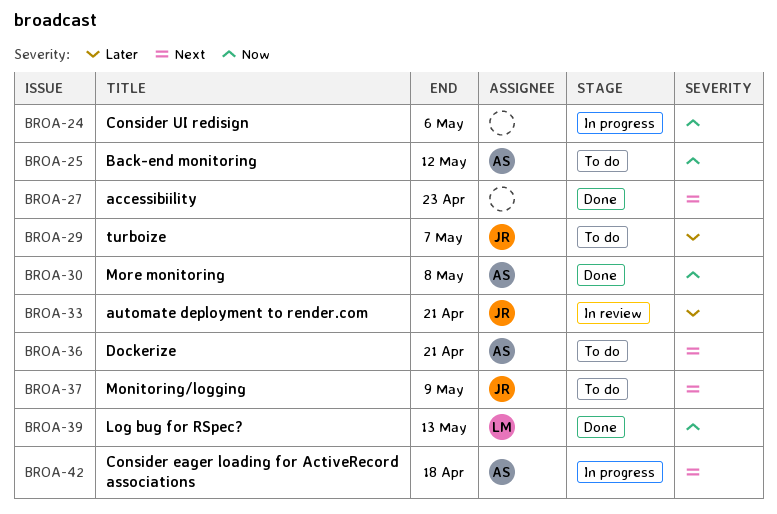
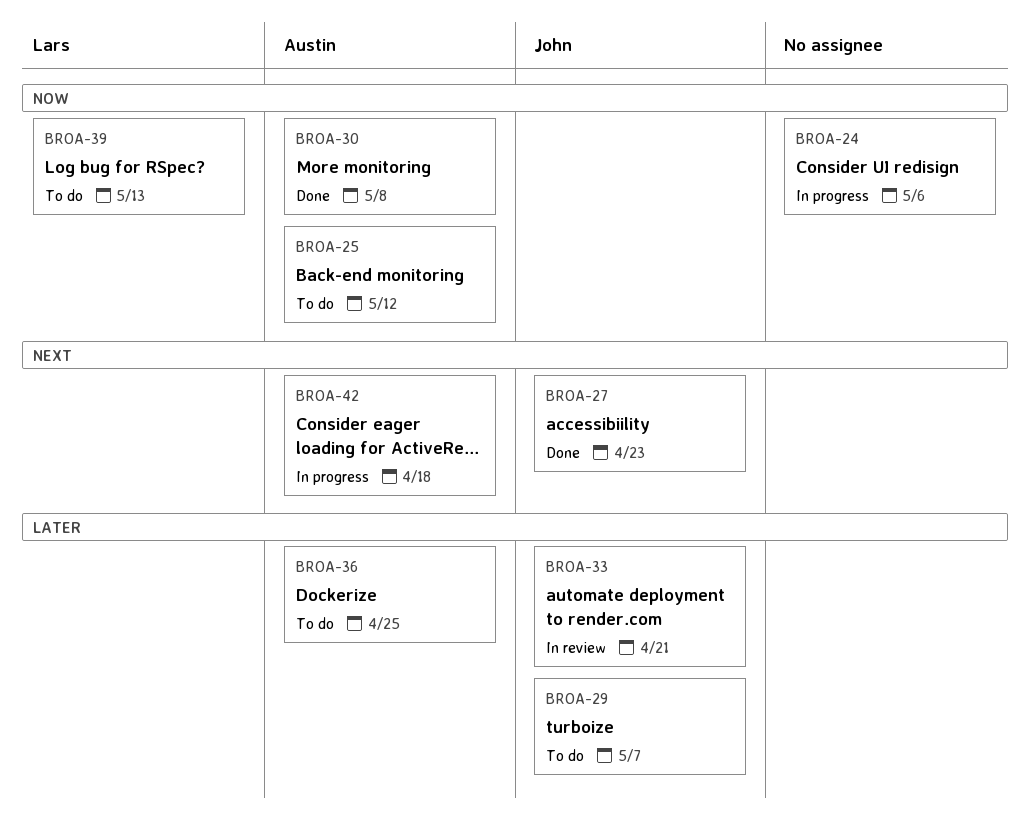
BROA-27, owner: none -> John
BROA-36, priority: Next -> Later
BROA-36, due: Apr 21 -> Apr 25
BROA-37: present -> none
BROA-39, status: Done -> To do

